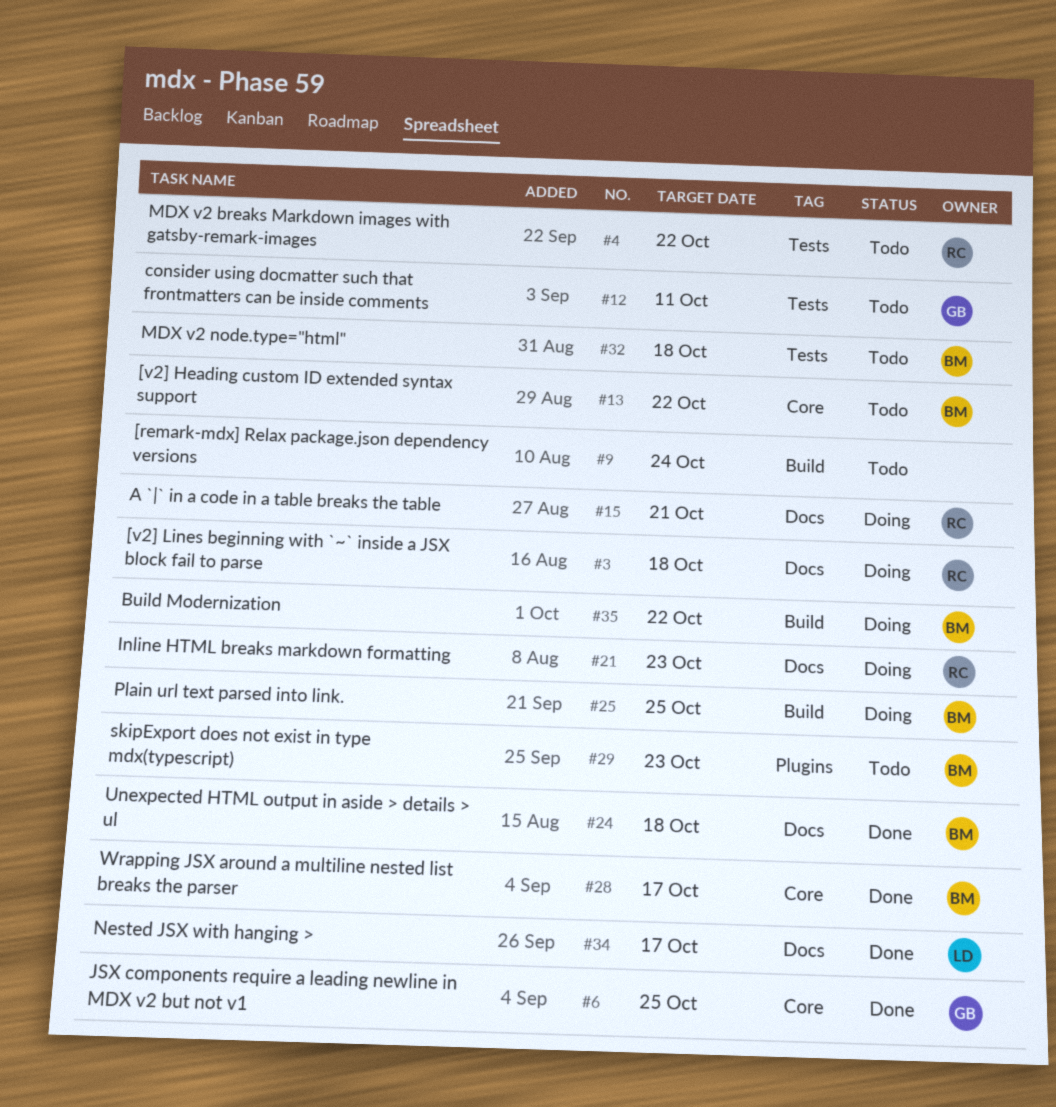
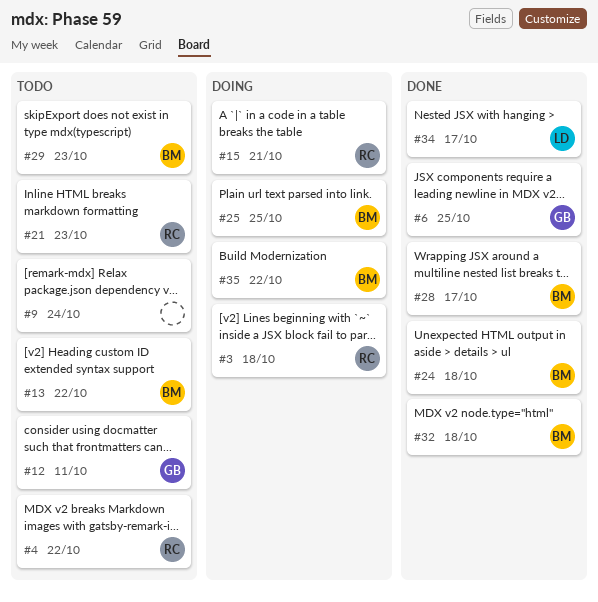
#21, status: Doing -> Todo
#32, status: Todo -> Done

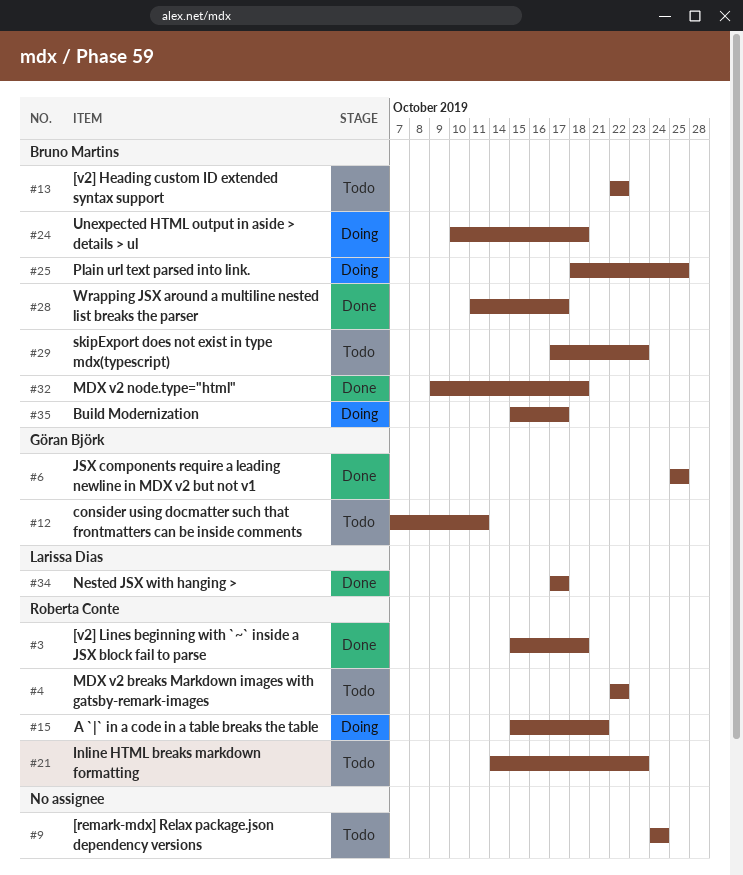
#3, status: Doing -> Done
#24, status: Done -> Doing
#35, due: Oct 22 -> Oct 17

